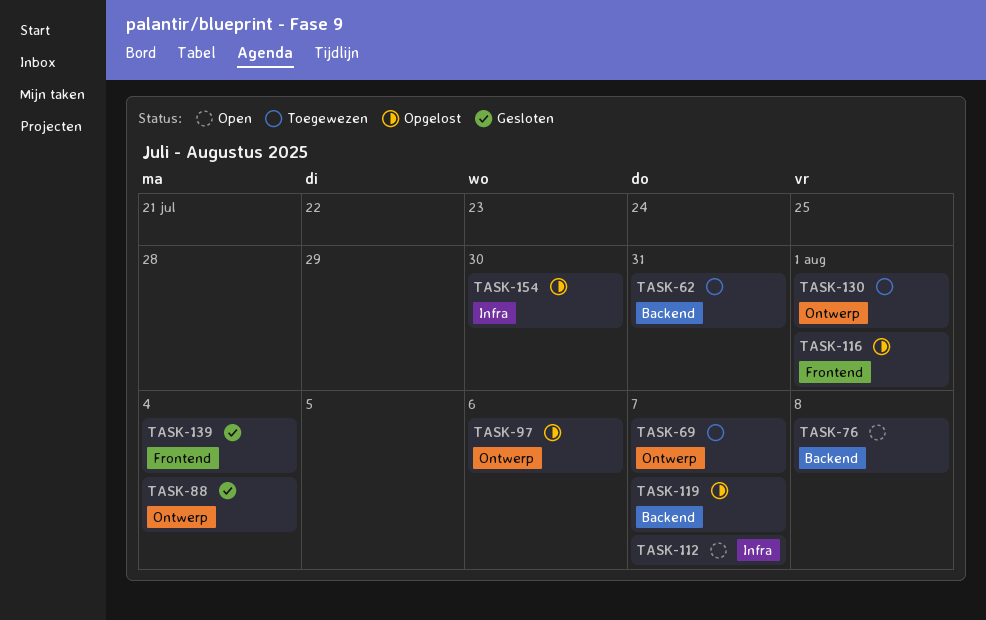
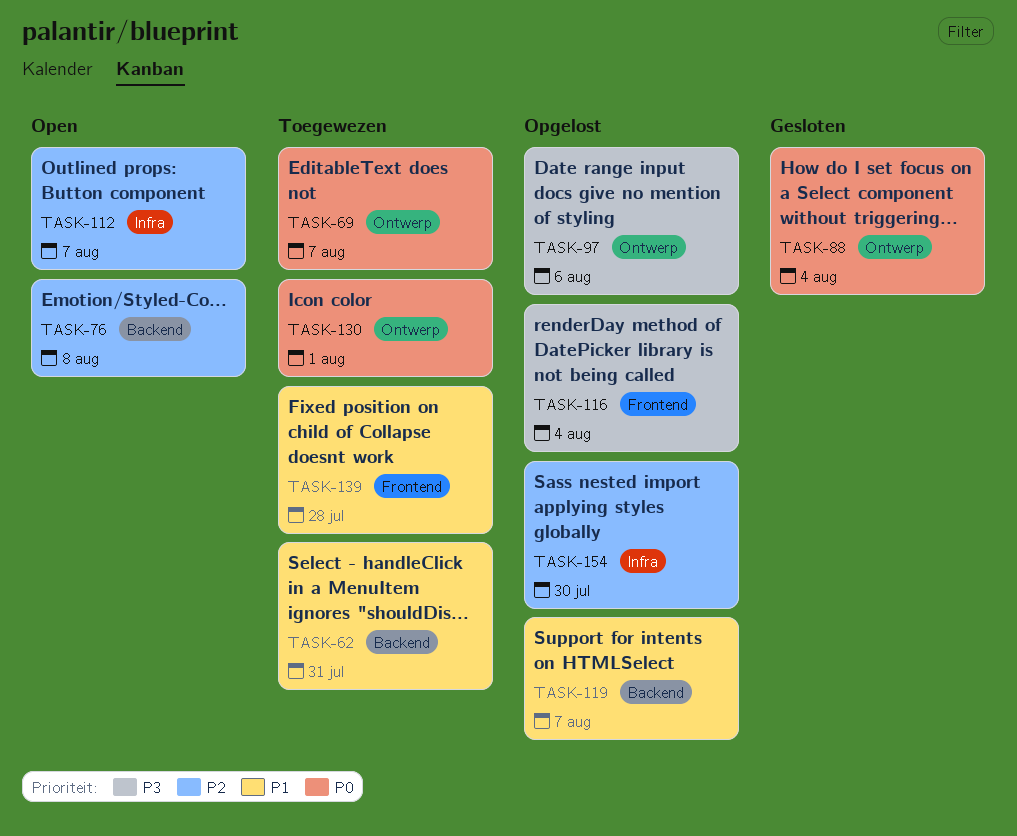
TASK-116, due: Aug 1 -> Aug 4
TASK-139, status: Gesloten -> Toegewezen
TASK-139, due: Aug 4 -> Jul 28

